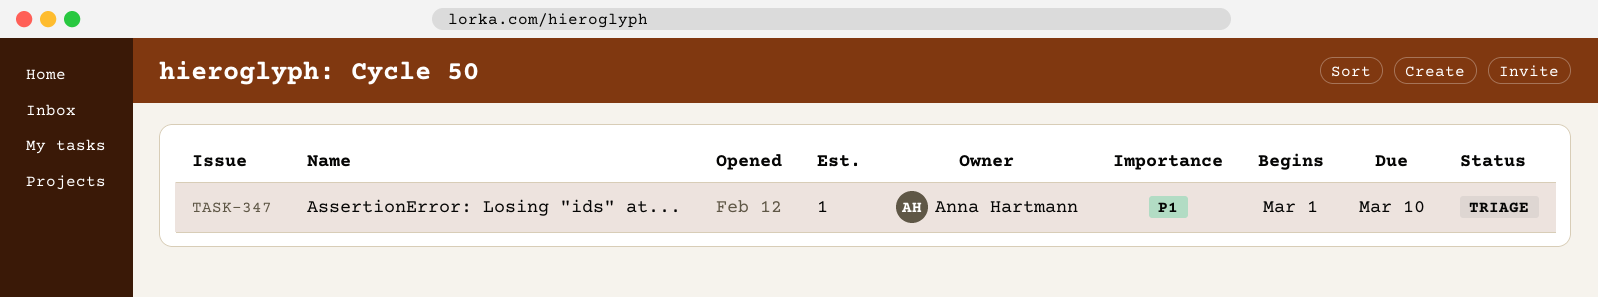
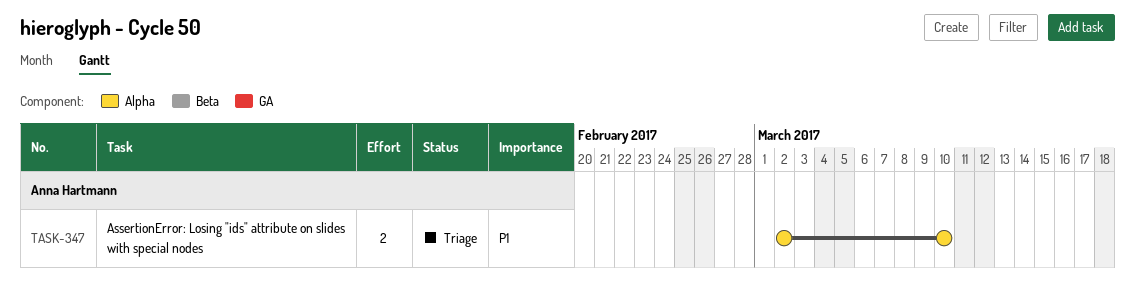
TASK-347, estimate: 1 -> 2
TASK-347, start: Mar 1 -> Mar 2

